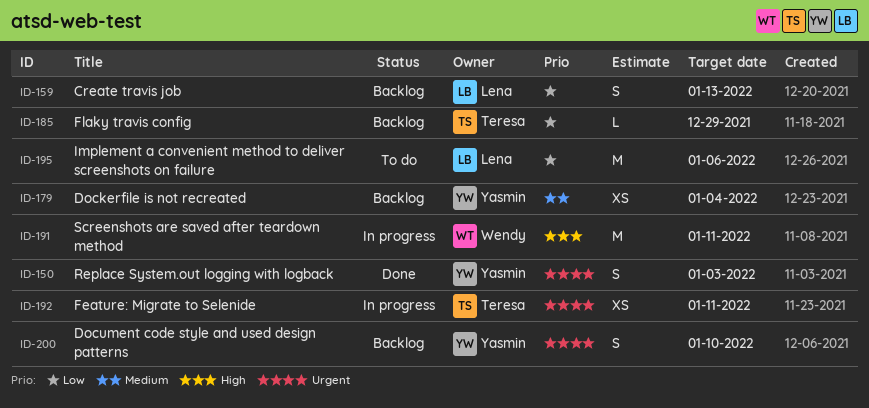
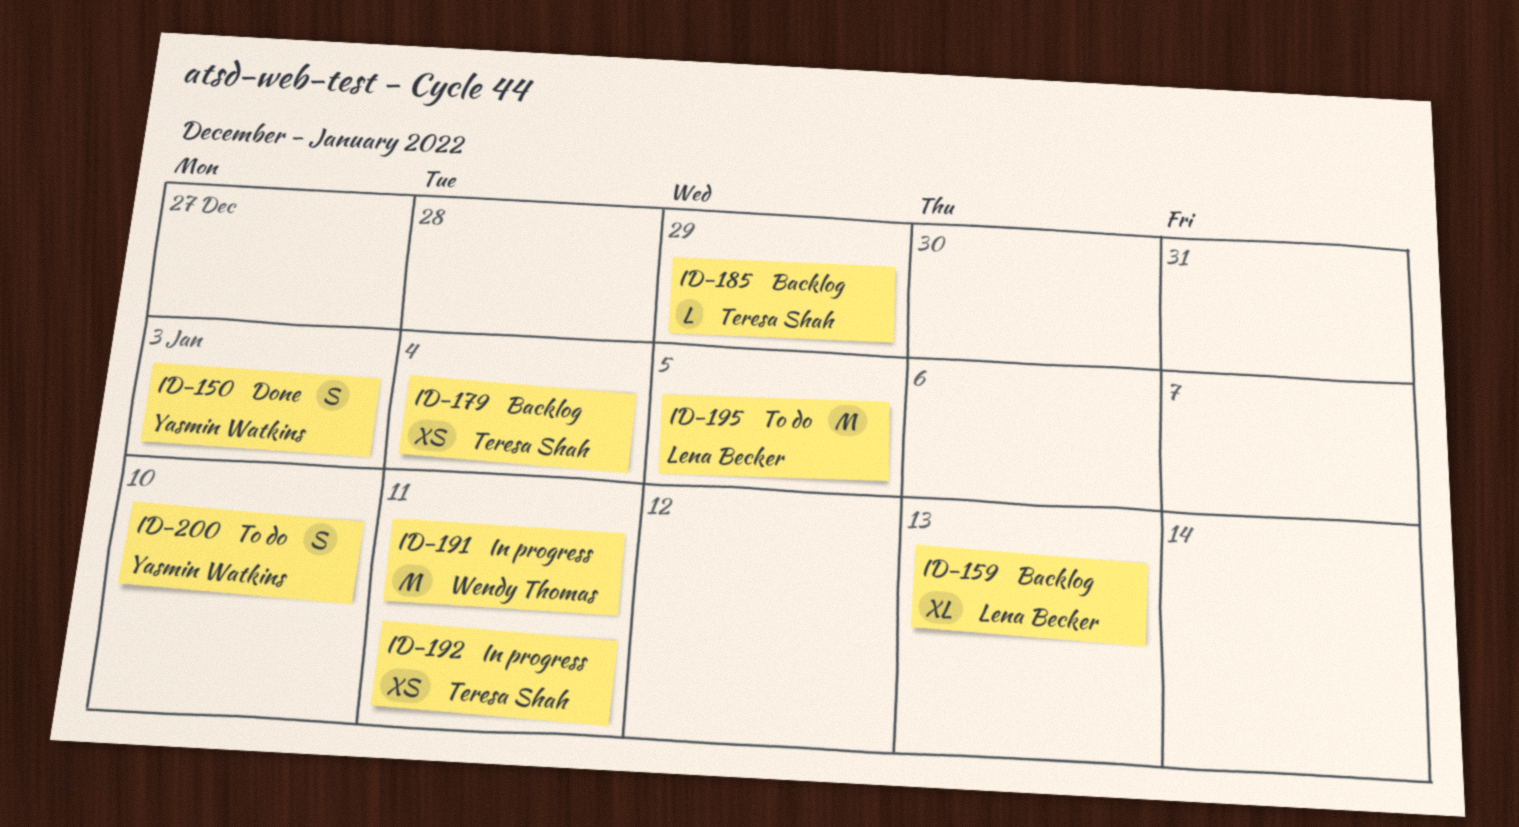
ID-159, estimate: S -> XL
ID-179, owner: Yasmin Watkins -> Teresa Shah
ID-195, due: Jan 6 -> Jan 5
ID-200, status: Backlog -> To do

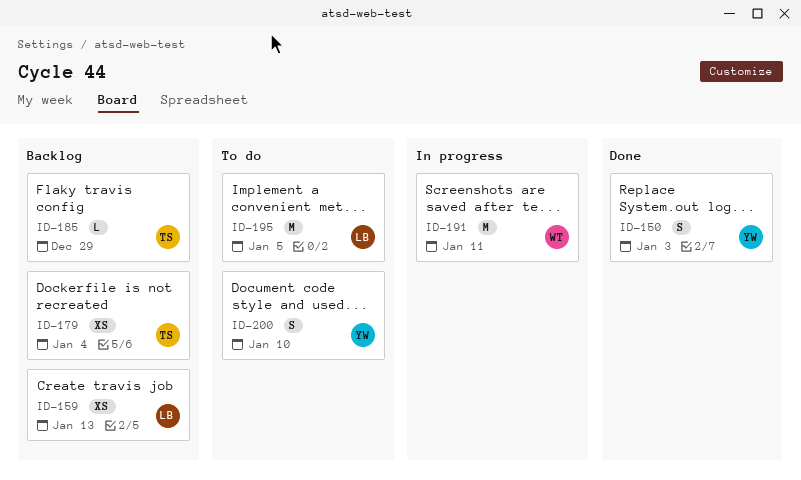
ID-159, estimate: XL -> XS
ID-192: present -> none

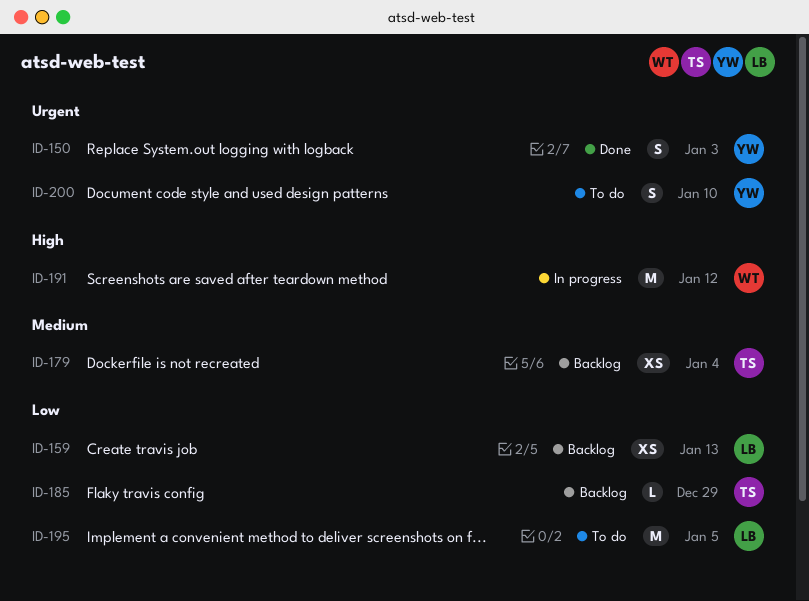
ID-191, due: Jan 11 -> Jan 12

